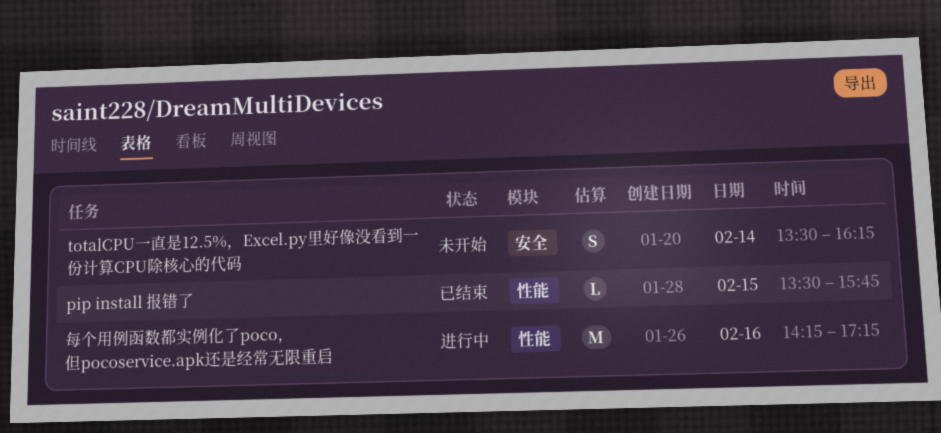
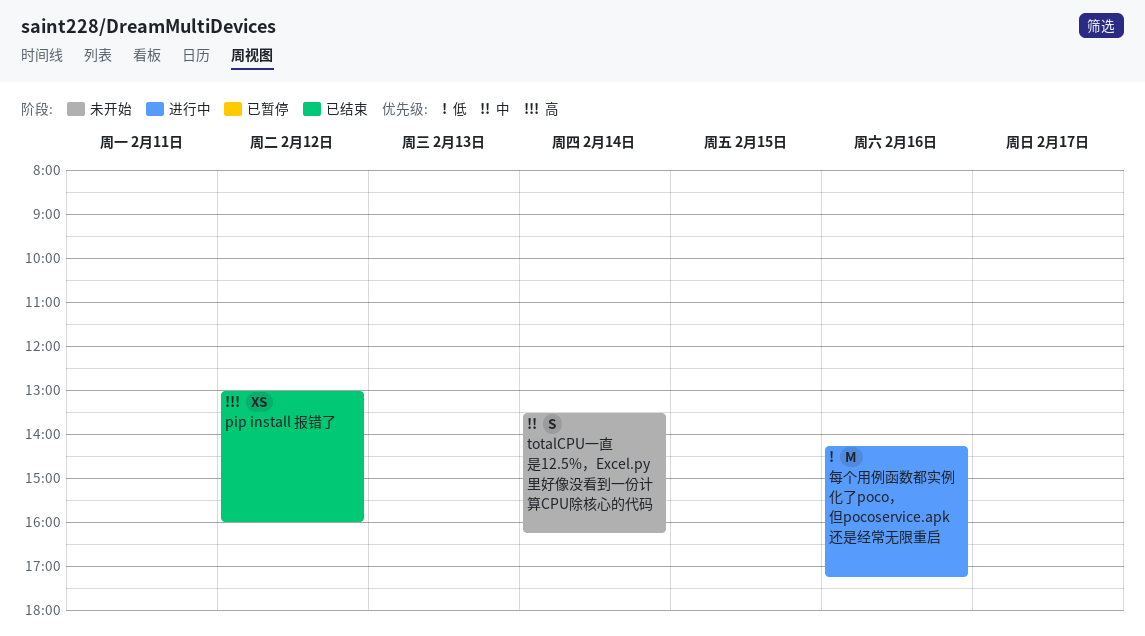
pip install 报错了, estimate: L -> XS
pip install 报错了, day: Feb 15 -> Feb 12
pip install 报错了, begins: 13:30 -> 13:00
pip install 报错了, ends: 15:45 -> 16:00

